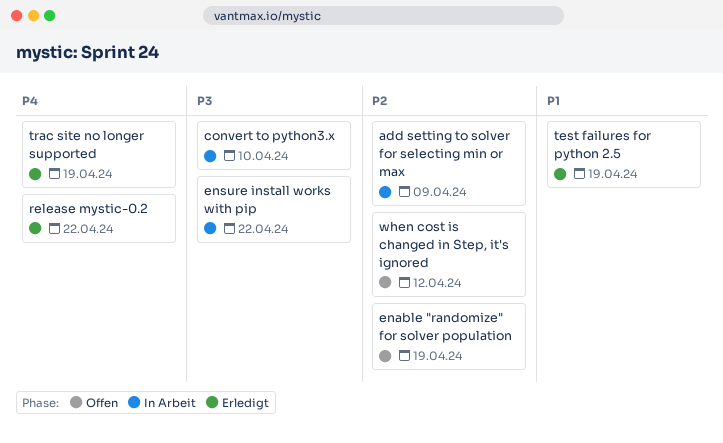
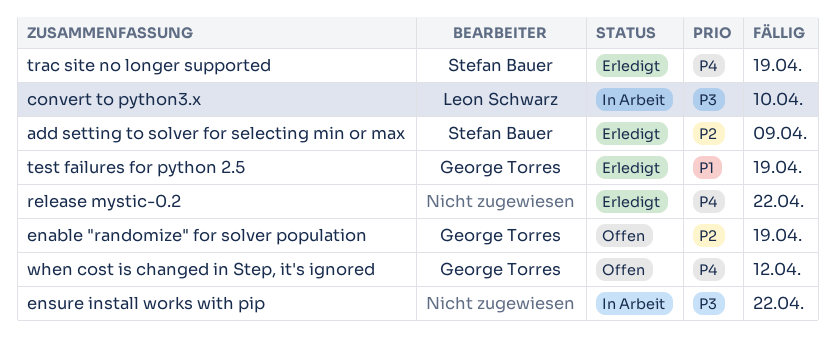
add setting to solver for selecting min or max, status: In Arbeit -> Erledigt
when cost is changed in Step, it's ignored, priority: P2 -> P4

